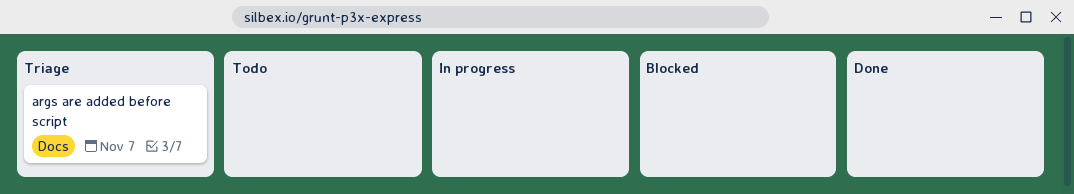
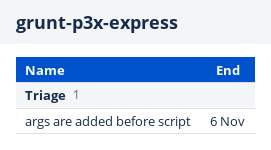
args are added before script, due: Nov 7 -> Nov 6

